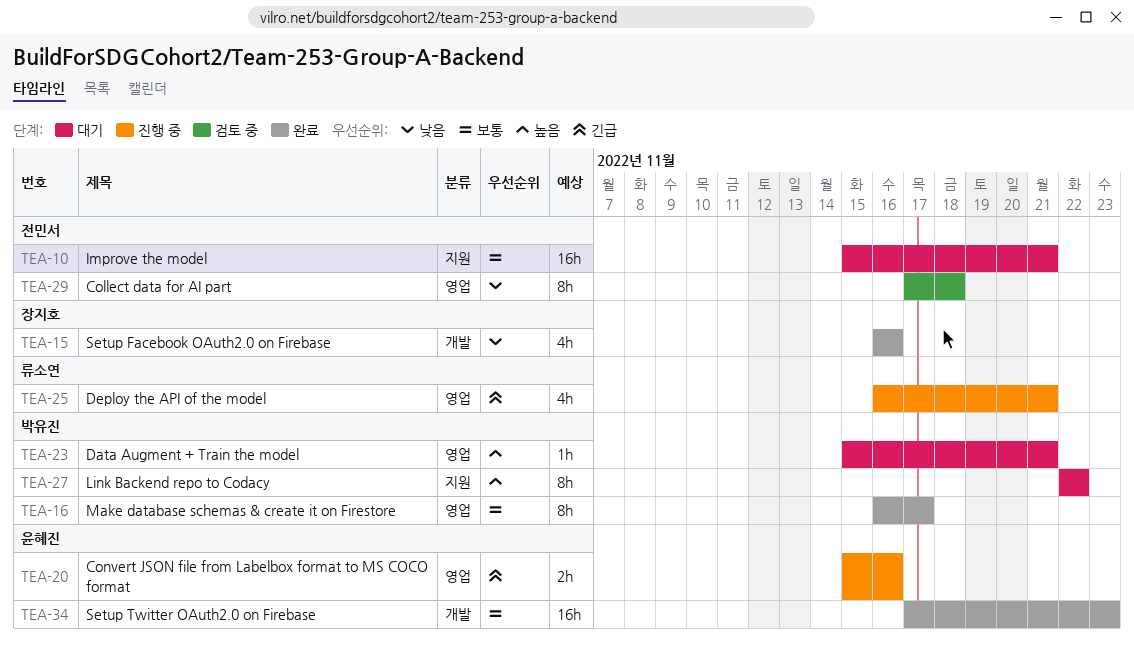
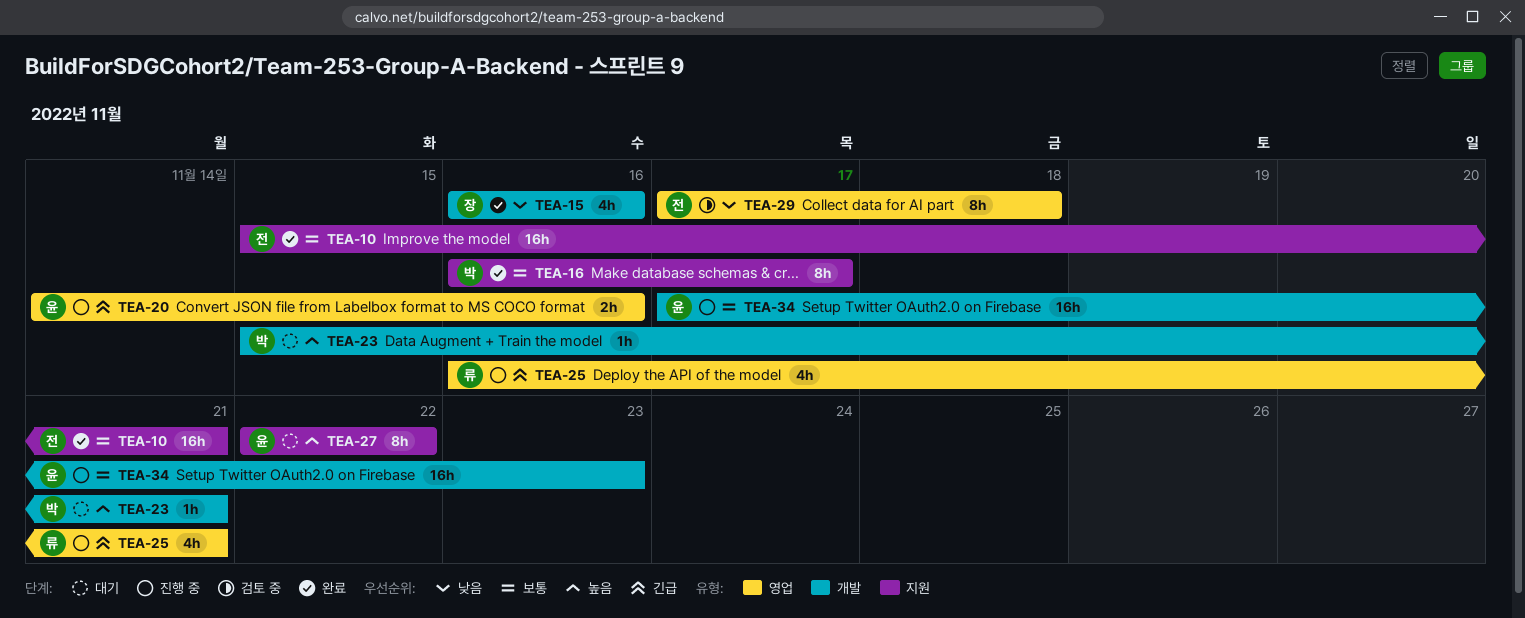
TEA-10, status: 대기 -> 완료
TEA-16, label: 영업 -> 지원
TEA-20, start: Nov 15 -> Nov 14
TEA-23, label: 영업 -> 개발
TEA-27, owner: 박유진 -> 윤혜진
TEA-34, status: 완료 -> 진행 중

